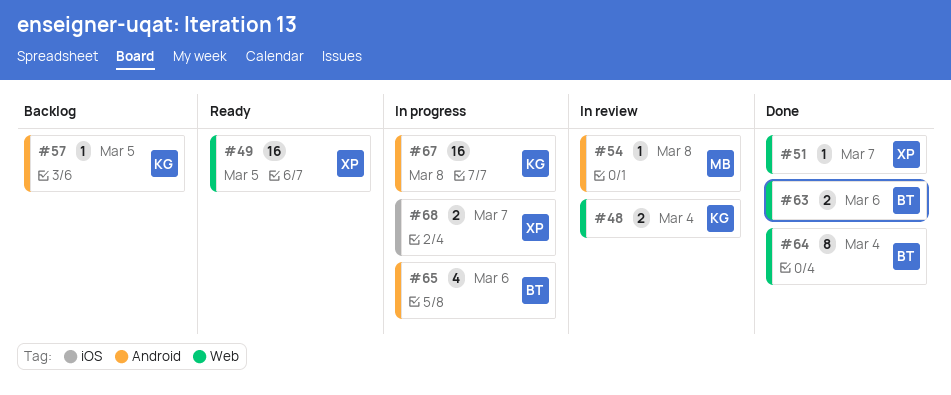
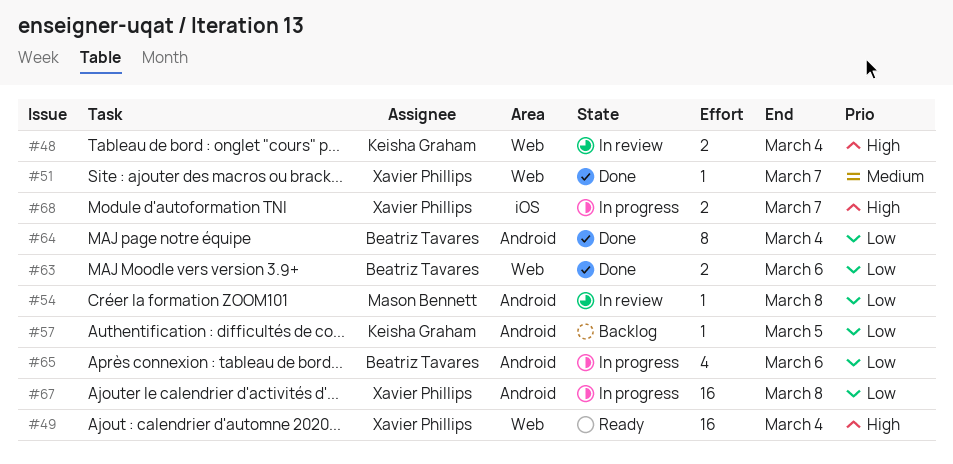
#49, due: Mar 5 -> Mar 4
#64, label: Web -> Android
#67, owner: Keisha Graham -> Xavier Phillips

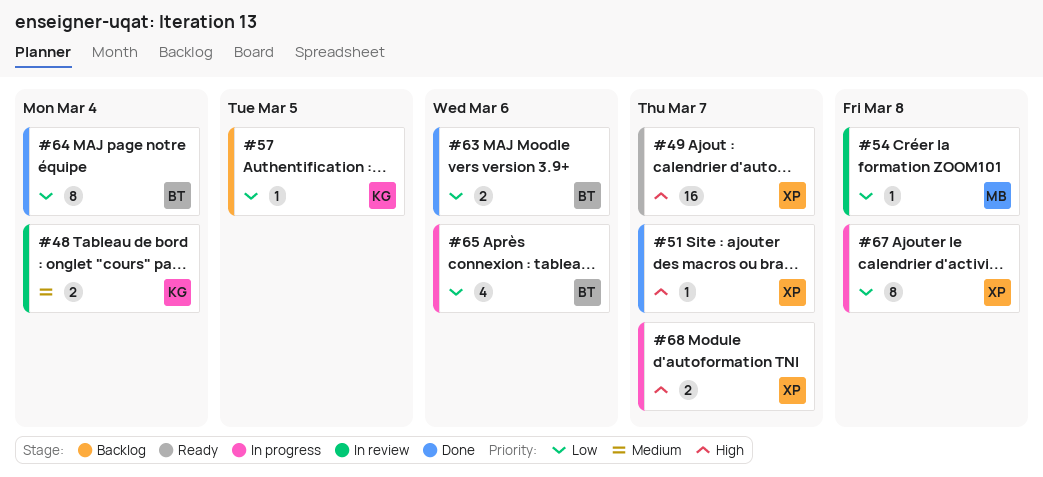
#48, priority: High -> Medium
#49, due: Mar 4 -> Mar 7
#51, priority: Medium -> High
#67, estimate: 16 -> 8

